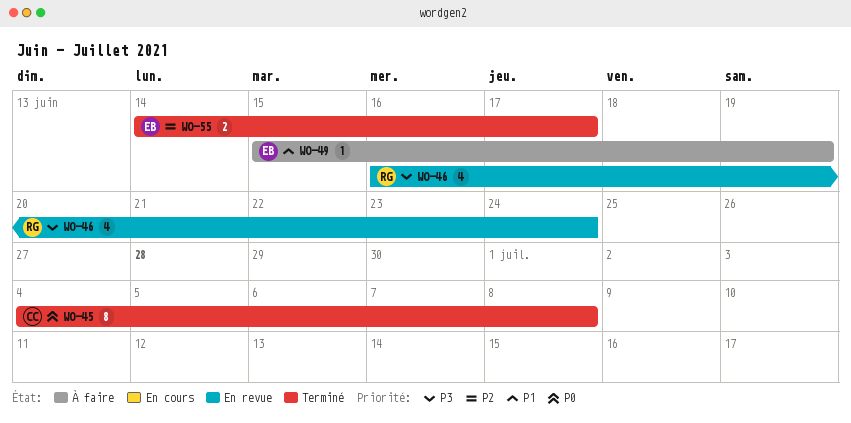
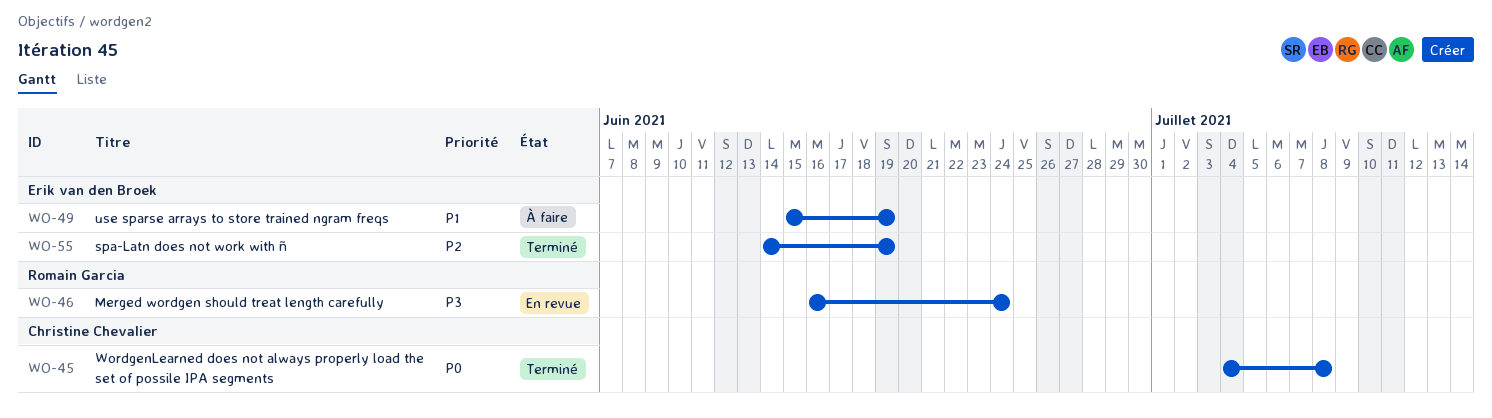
WO-55, due: Jun 17 -> Jun 19

